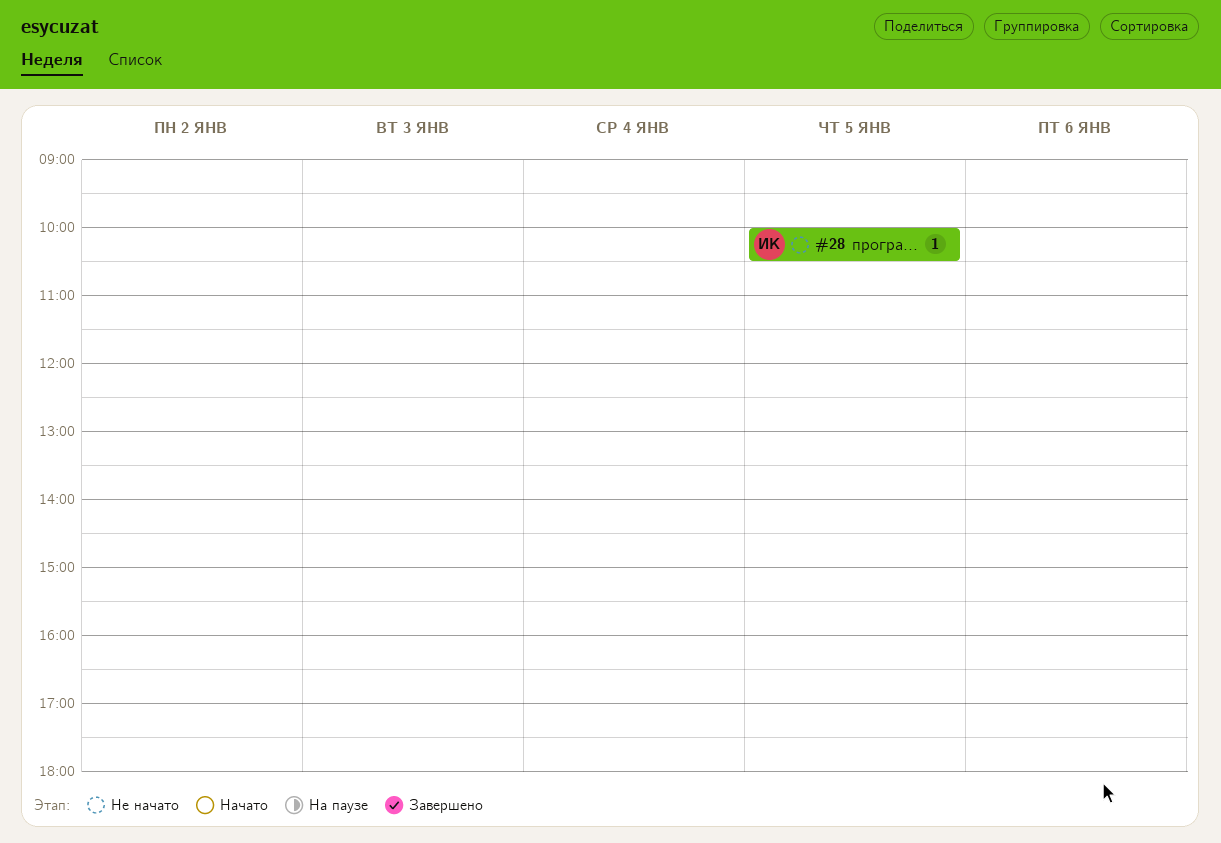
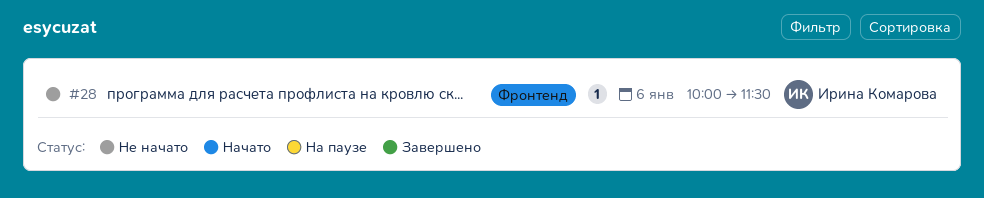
#28, day: Jan 5 -> Jan 6
#28, ends: 10:30 -> 11:30

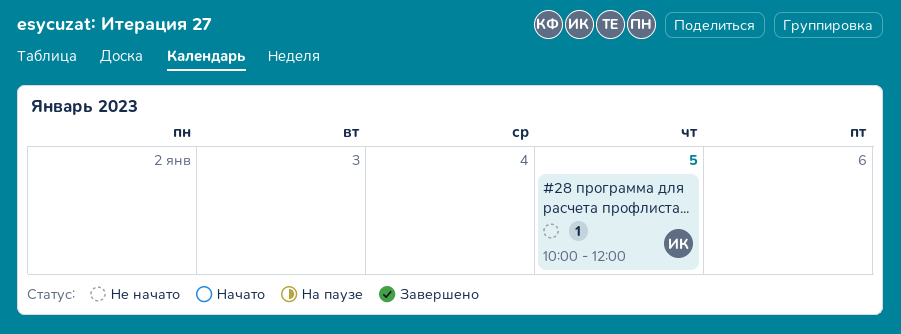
#28, day: Jan 6 -> Jan 5
#28, ends: 11:30 -> 12:00

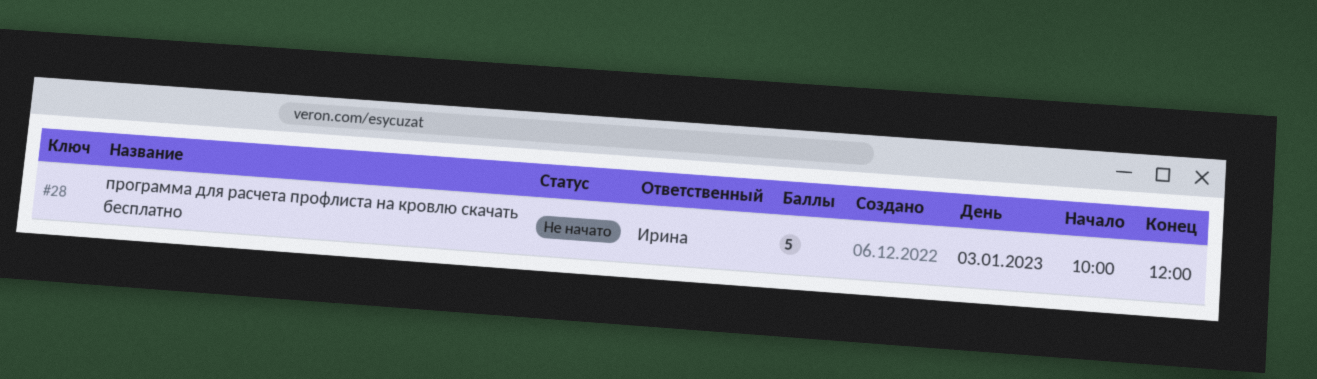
#28, estimate: 1 -> 5
#28, day: Jan 5 -> Jan 3

